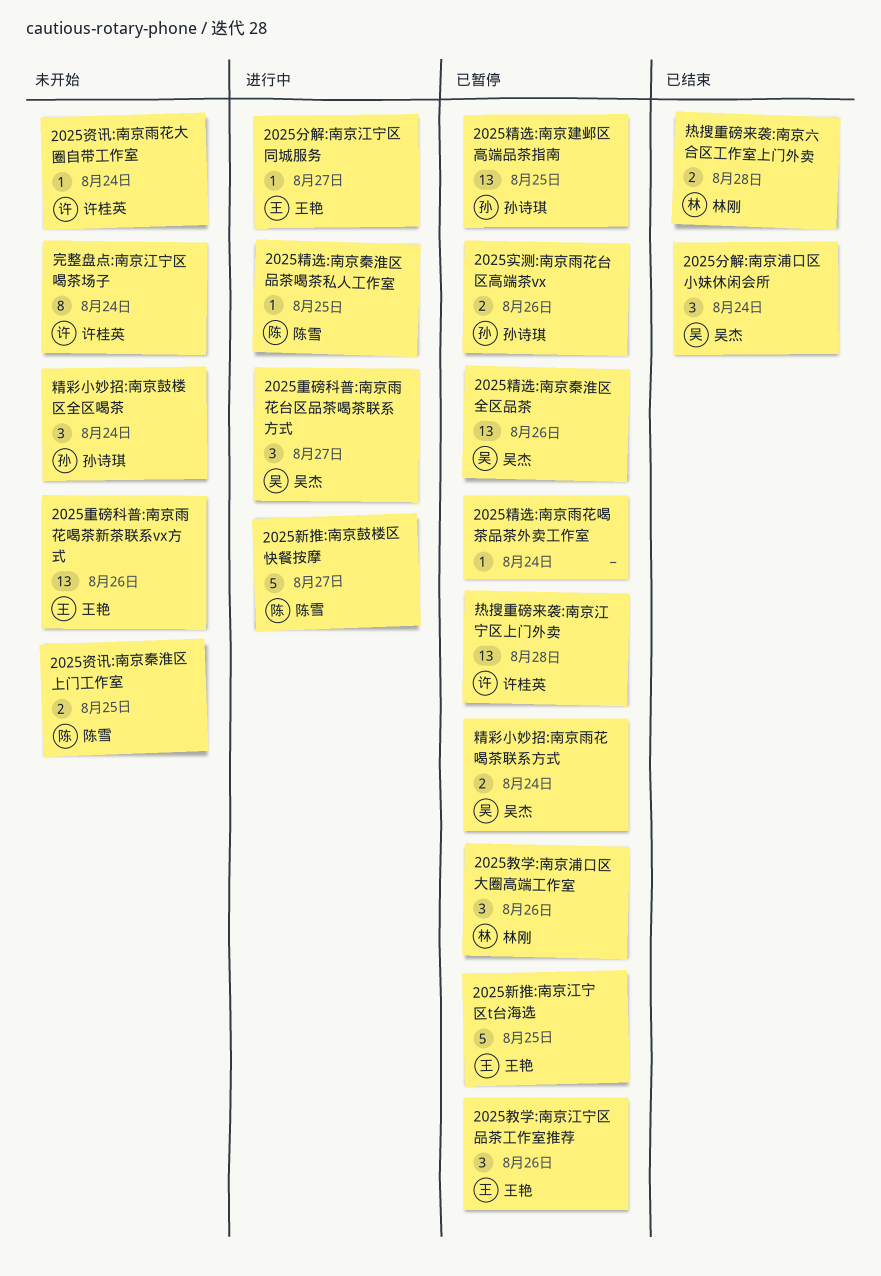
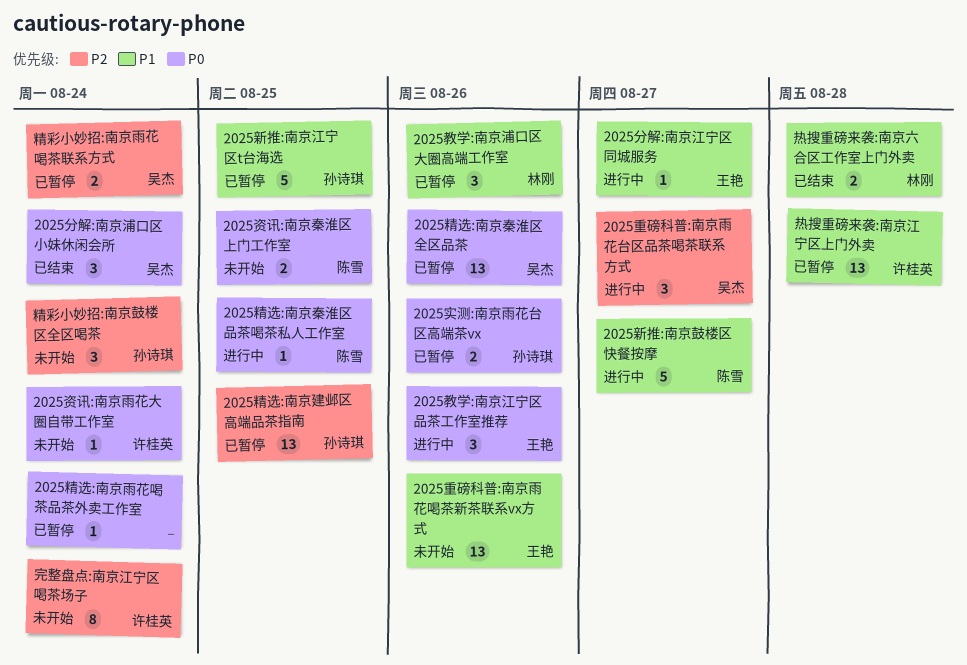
2025教学:南京江宁区品茶工作室推荐, status: 已暂停 -> 进行中
2025新推:南京江宁区t台海选, owner: 王艳 -> 孙诗琪

